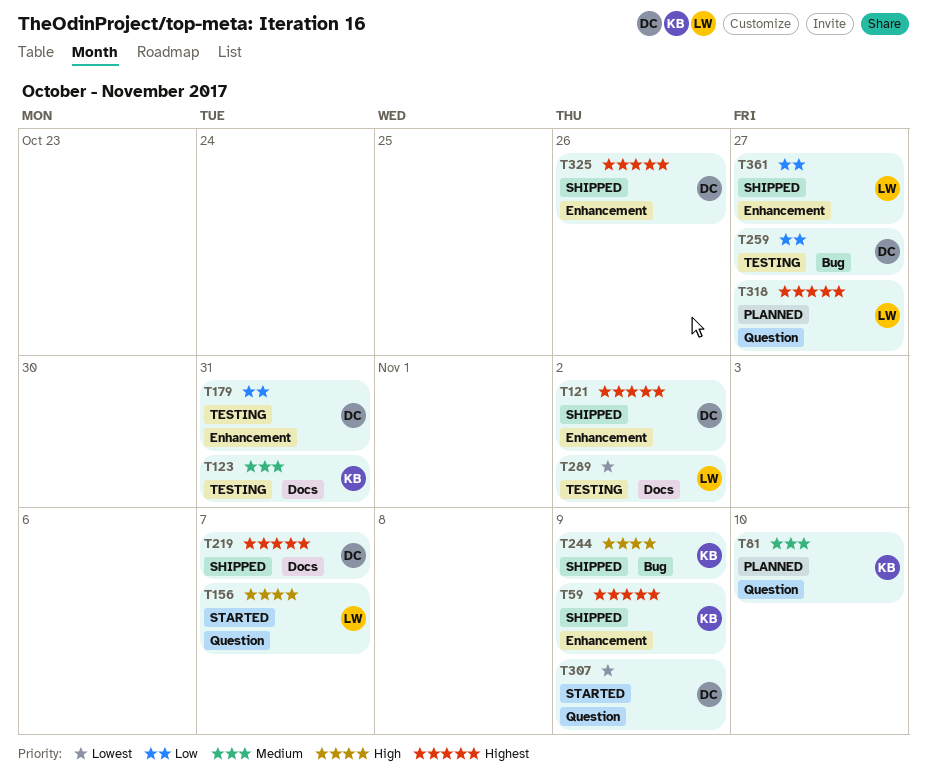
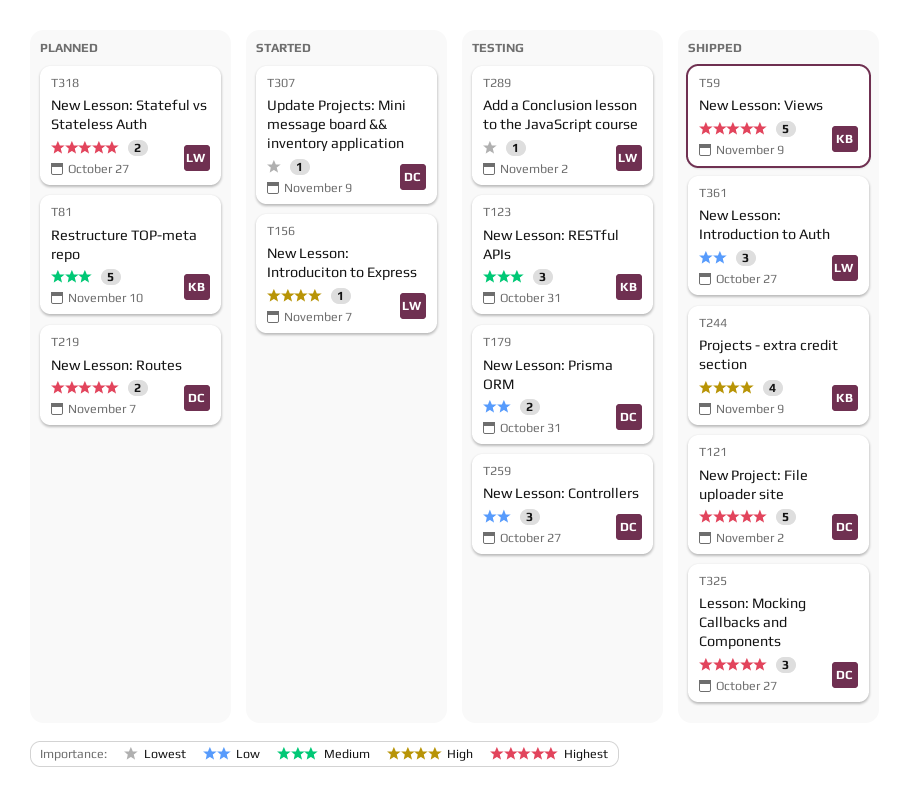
T219, status: Shipped -> Planned
T325, due: Oct 26 -> Oct 27

